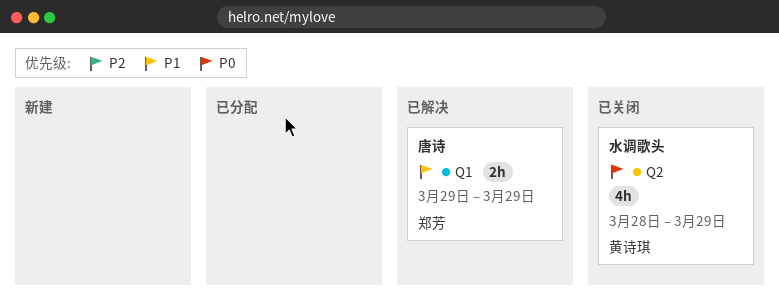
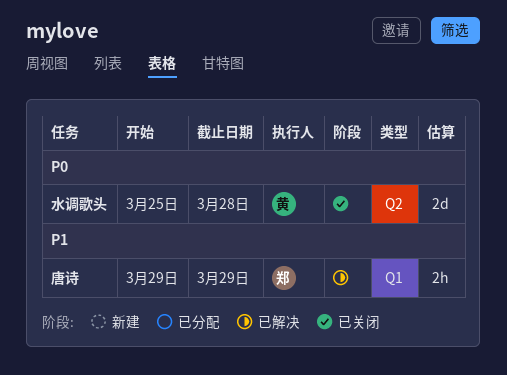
水调歌头, estimate: 4h -> 2d
水调歌头, start: Mar 28 -> Mar 25
水调歌头, due: Mar 29 -> Mar 28

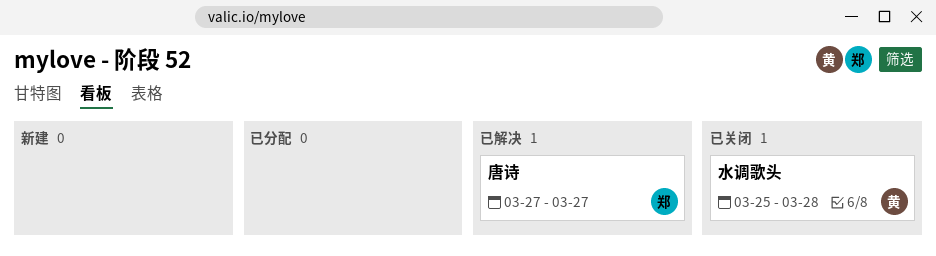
唐诗, start: Mar 29 -> Mar 27
唐诗, due: Mar 29 -> Mar 27

